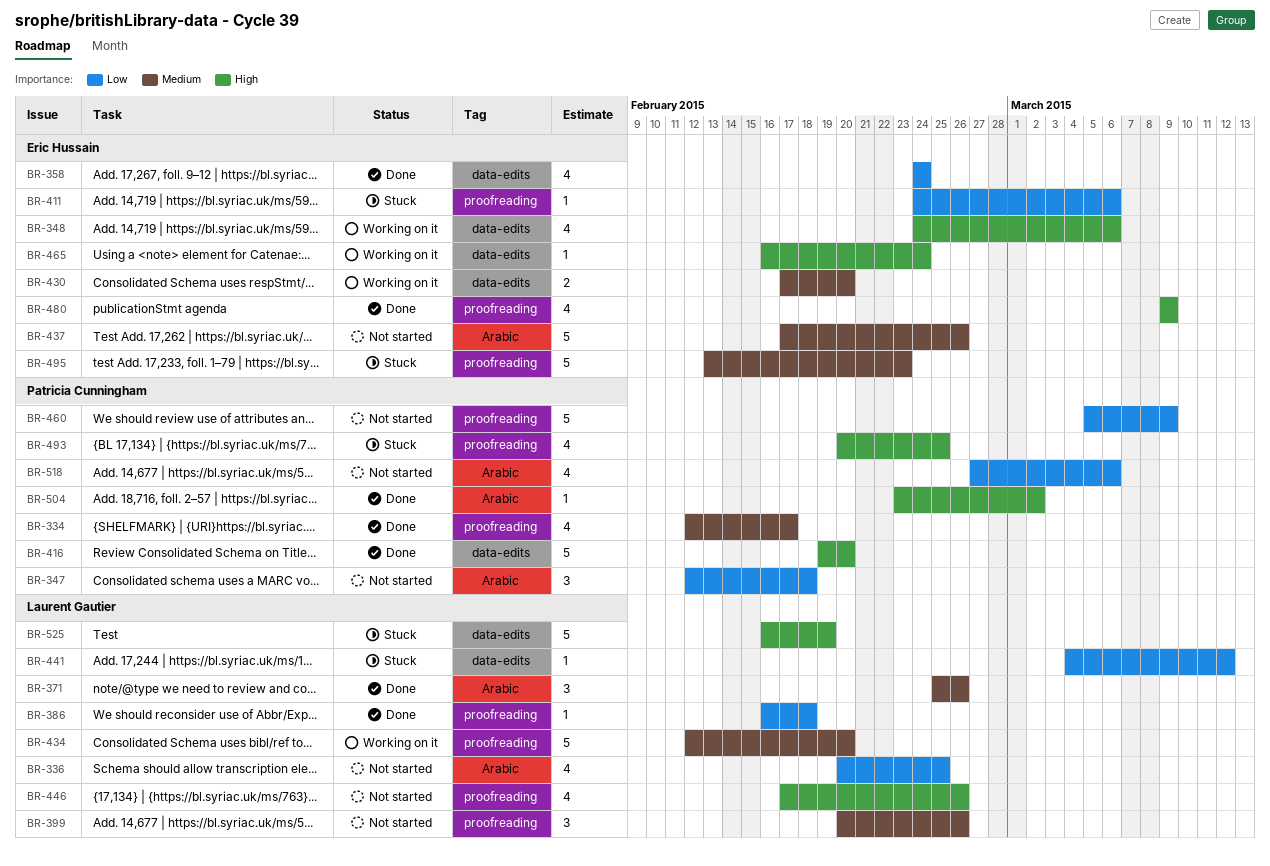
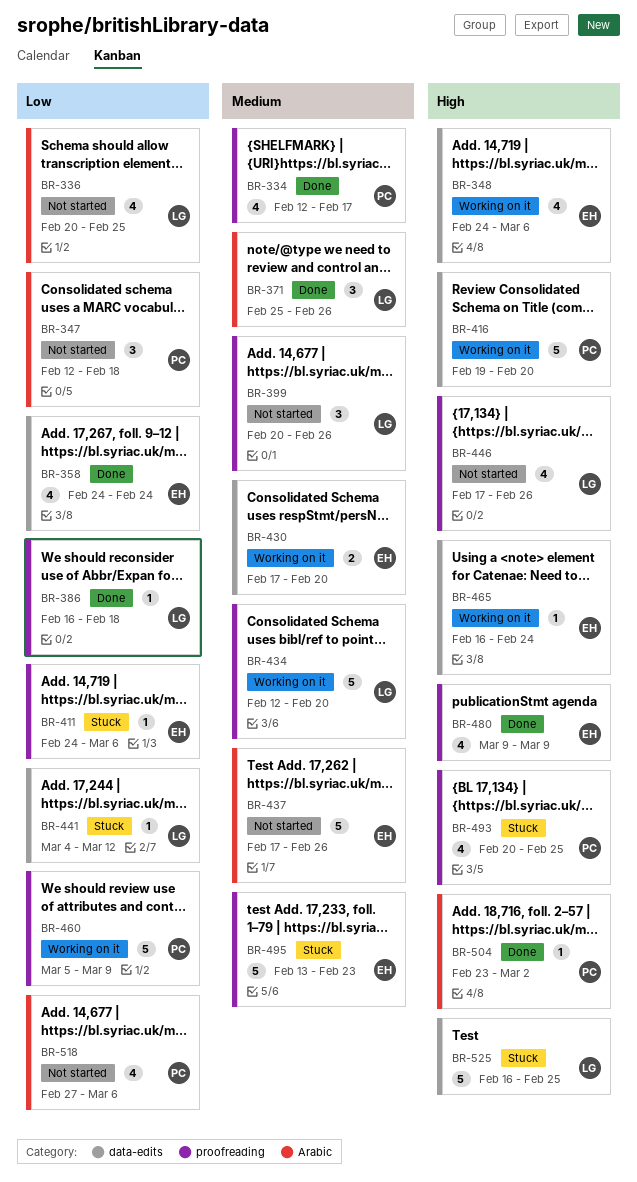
BR-416, status: Done -> Working on it
BR-460, status: Not started -> Working on it
BR-525, due: Feb 19 -> Feb 25

